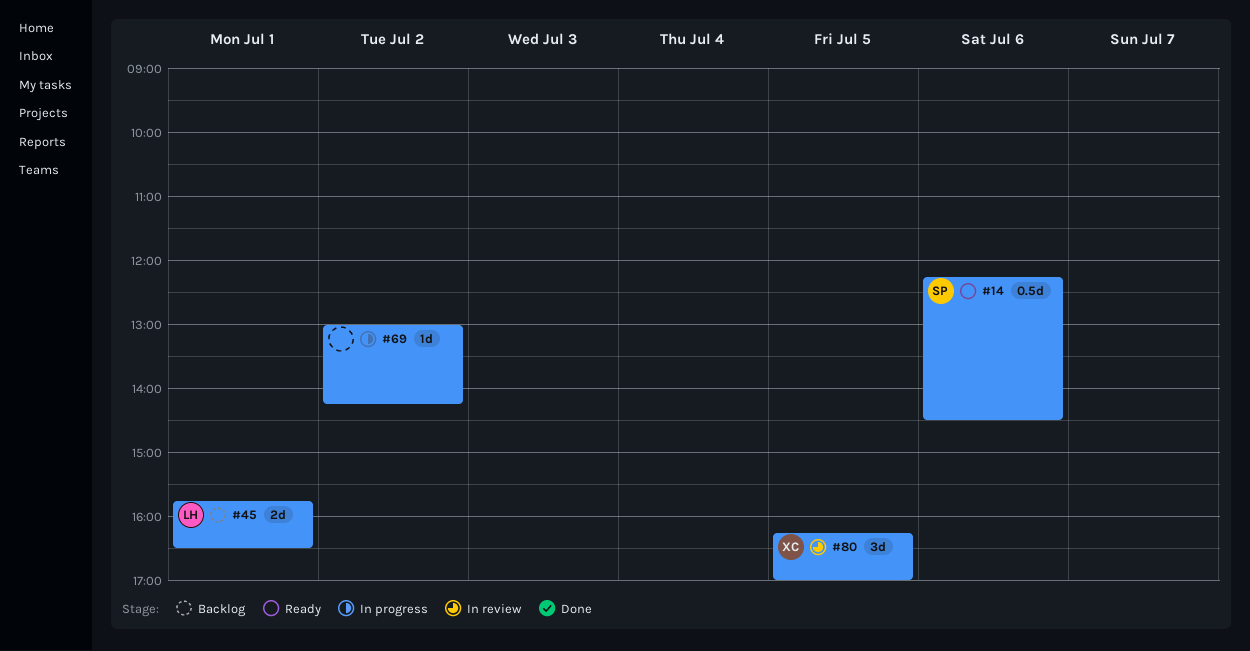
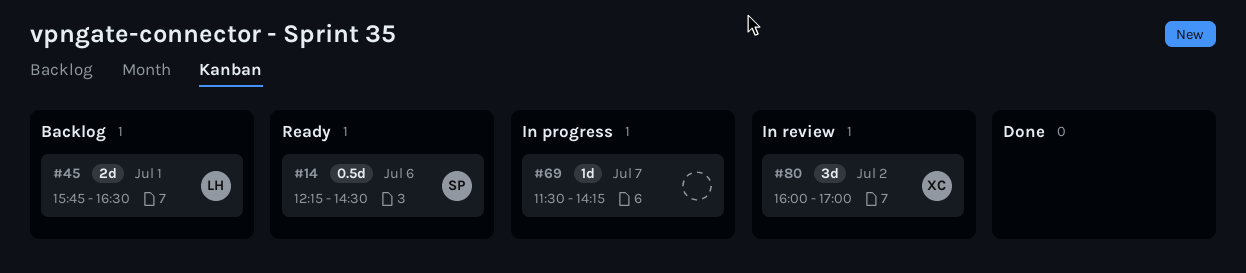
#69, day: Jul 2 -> Jul 7
#69, begins: 13:00 -> 11:30
#80, day: Jul 5 -> Jul 2
#80, begins: 16:15 -> 16:00

